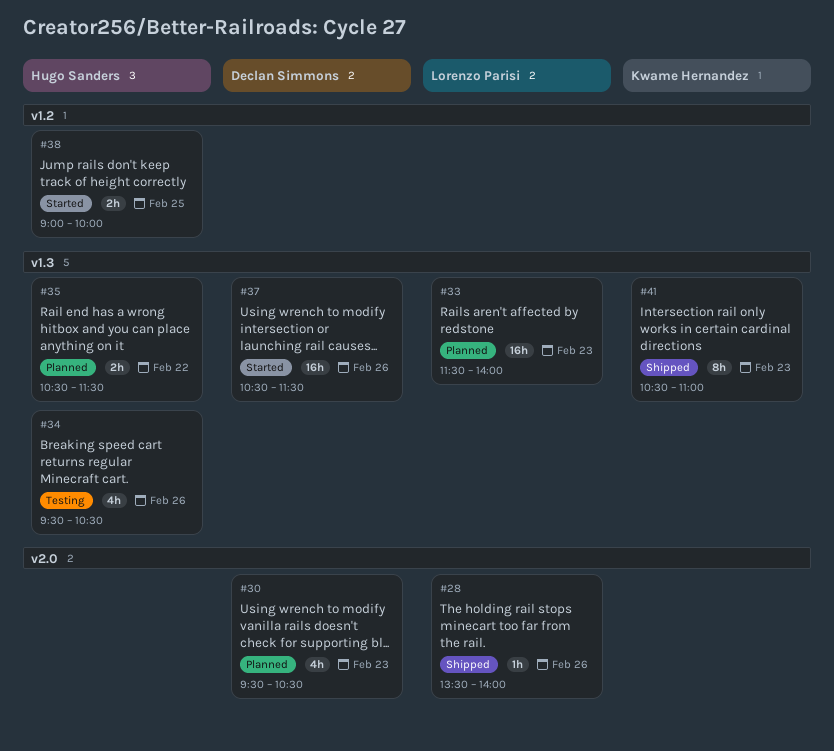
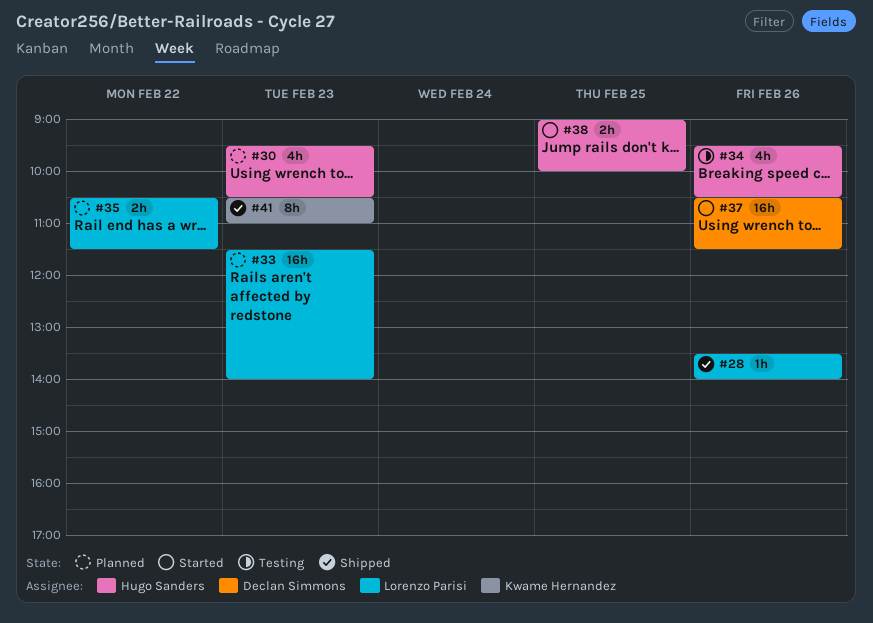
#30, owner: Declan Simmons -> Hugo Sanders
#35, owner: Hugo Sanders -> Lorenzo Parisi

